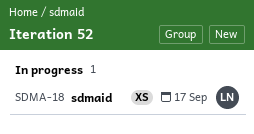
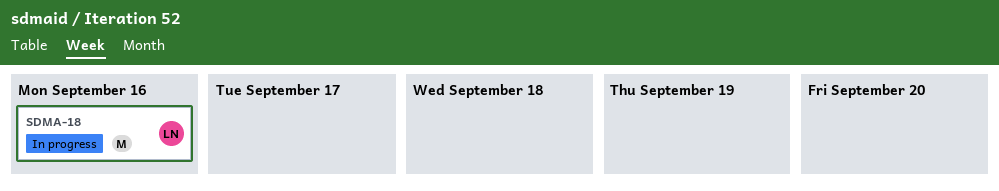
SDMA-18, estimate: XS -> M
SDMA-18, due: Sep 17 -> Sep 16

